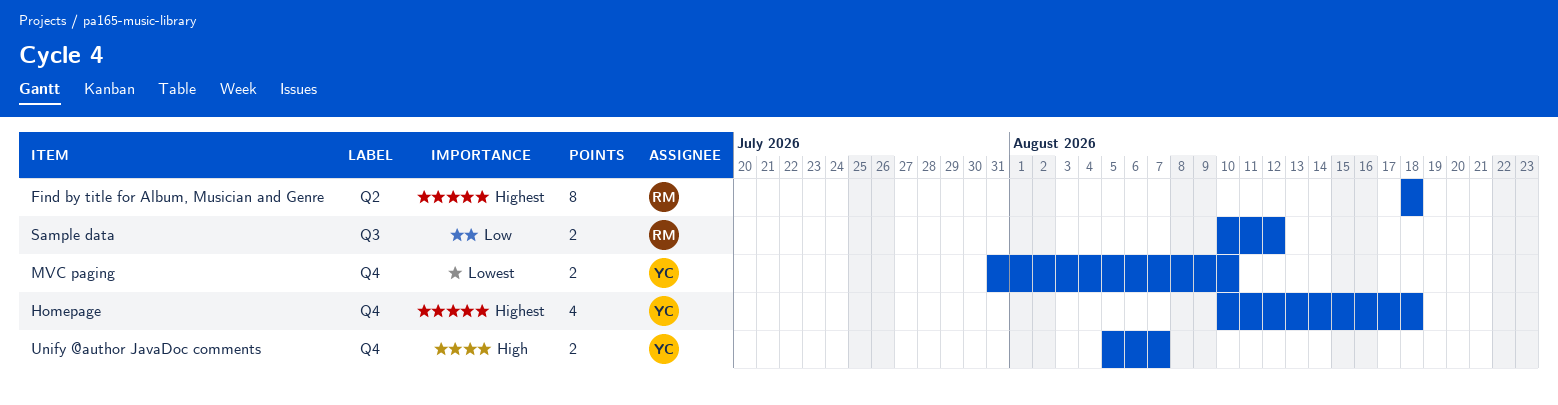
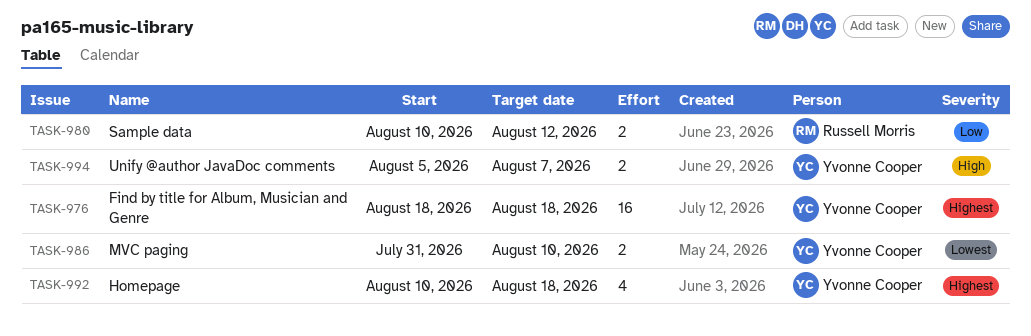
Find by title for Album, Musician and Genre, owner: Russell Morris -> Yvonne Cooper
Find by title for Album, Musician and Genre, estimate: 8 -> 16

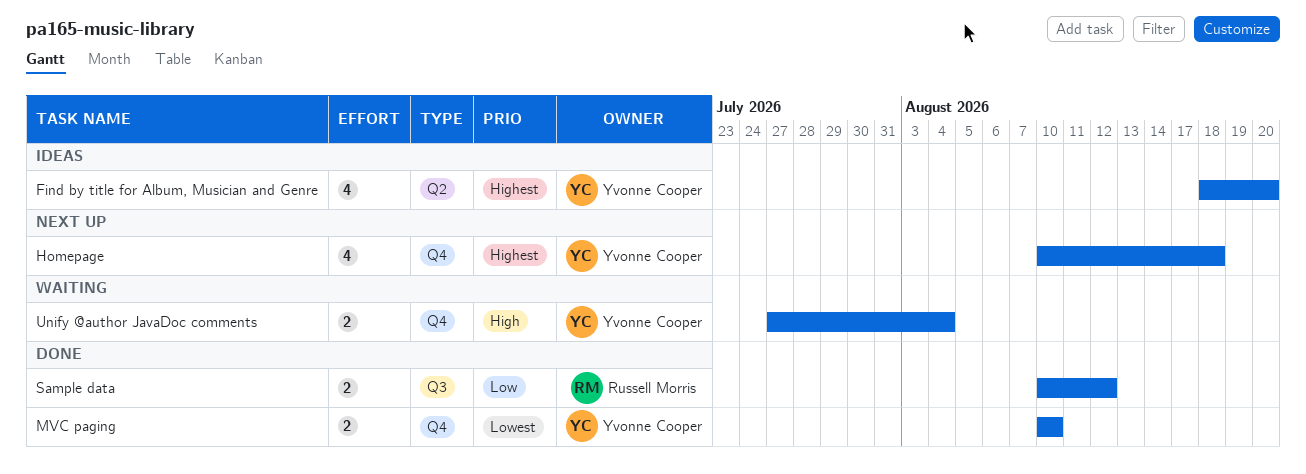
Find by title for Album, Musician and Genre, estimate: 16 -> 4
Find by title for Album, Musician and Genre, due: Aug 18 -> Aug 20
MVC paging, start: Jul 31 -> Aug 10
Unify @author JavaDoc comments, start: Aug 5 -> Jul 27
Unify @author JavaDoc comments, due: Aug 7 -> Aug 4

